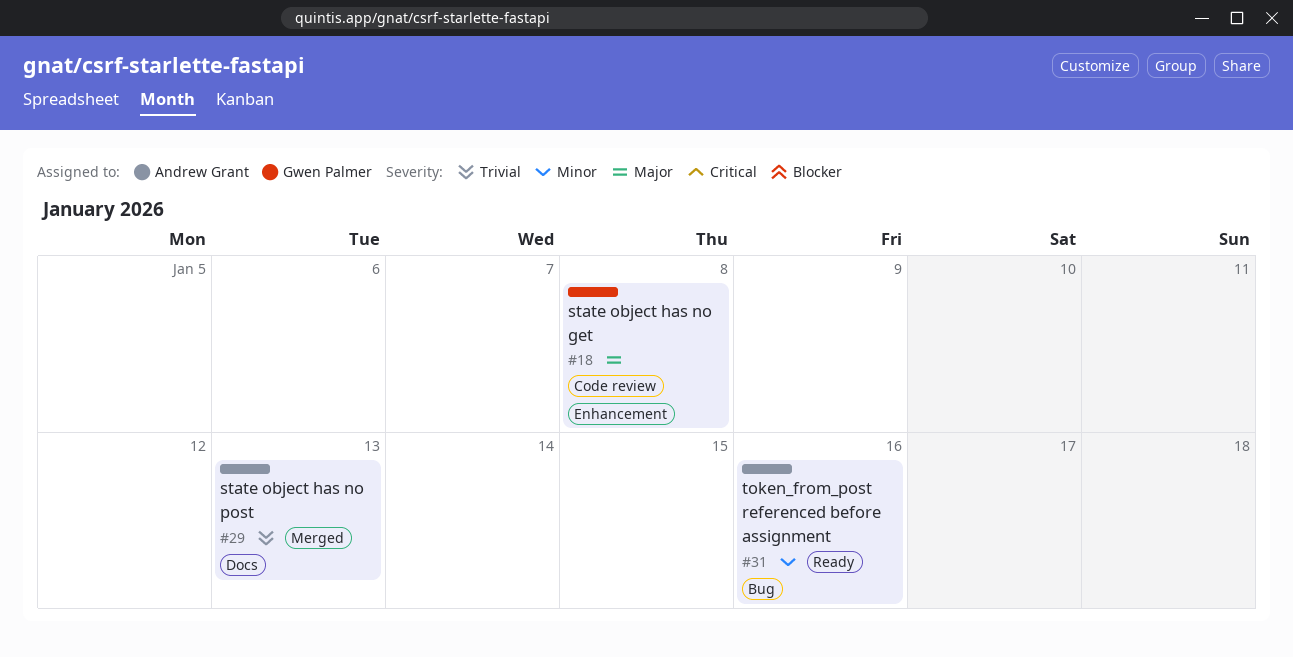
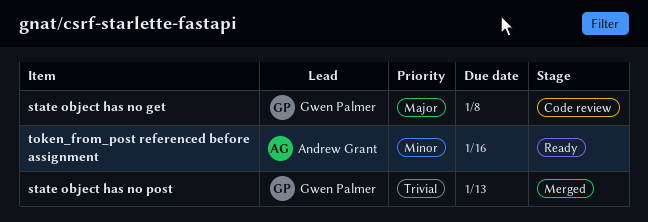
state object has no post, owner: Andrew Grant -> Gwen Palmer

